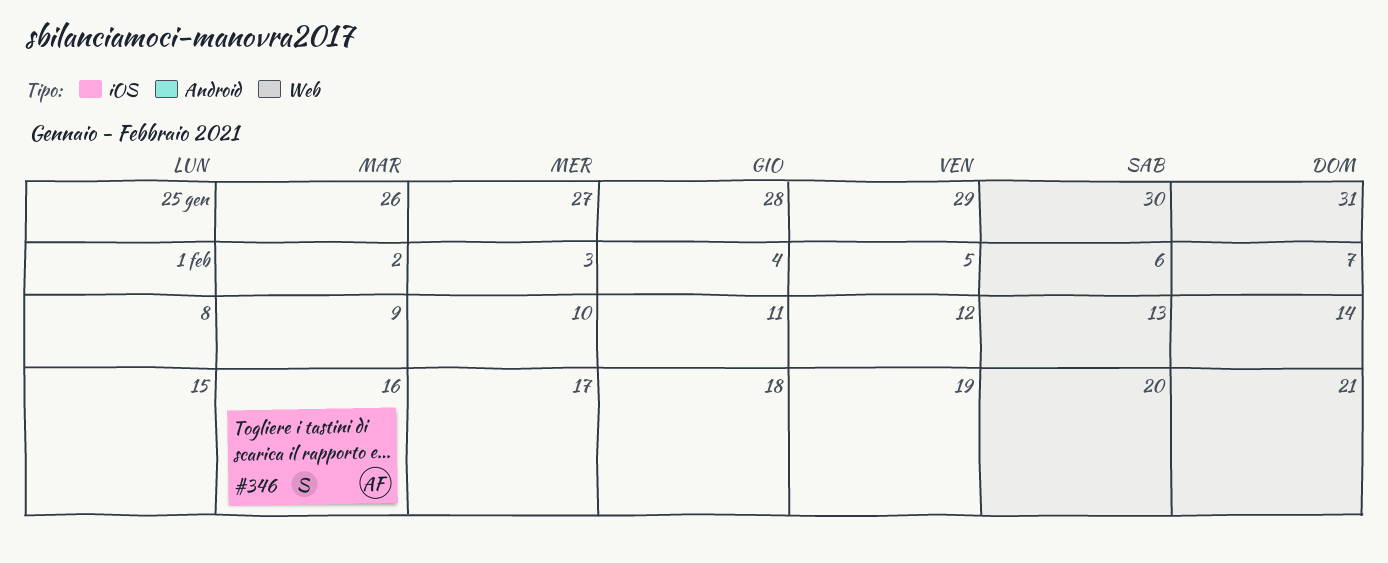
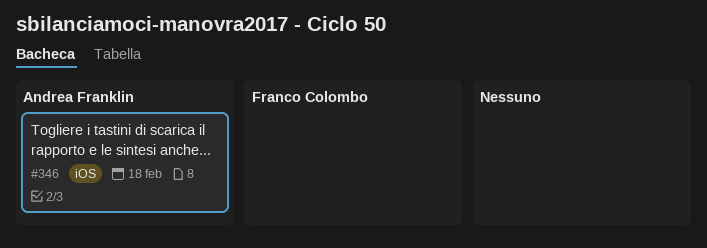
#346, due: Feb 16 -> Feb 18

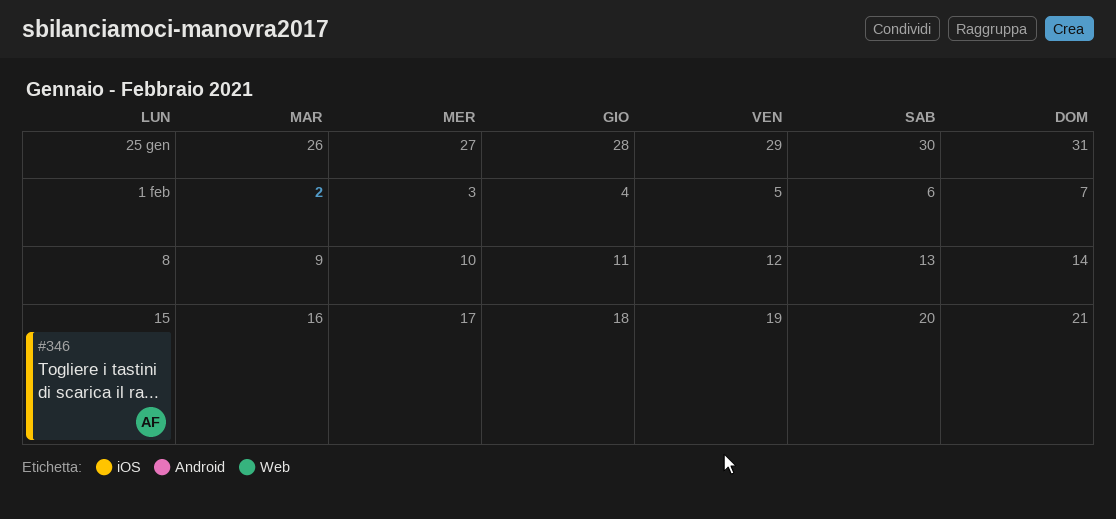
#346, due: Feb 18 -> Feb 15

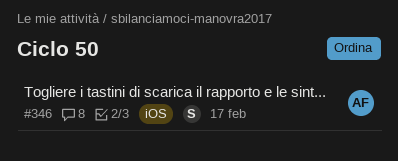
#346, due: Feb 15 -> Feb 17

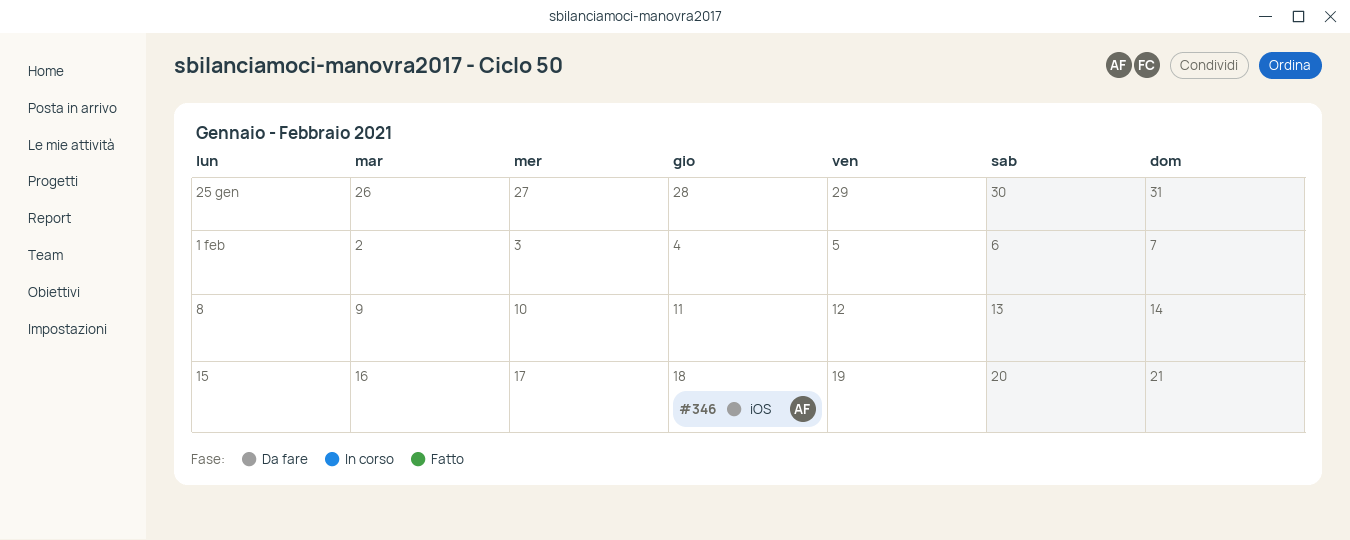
#346, due: Feb 17 -> Feb 18

